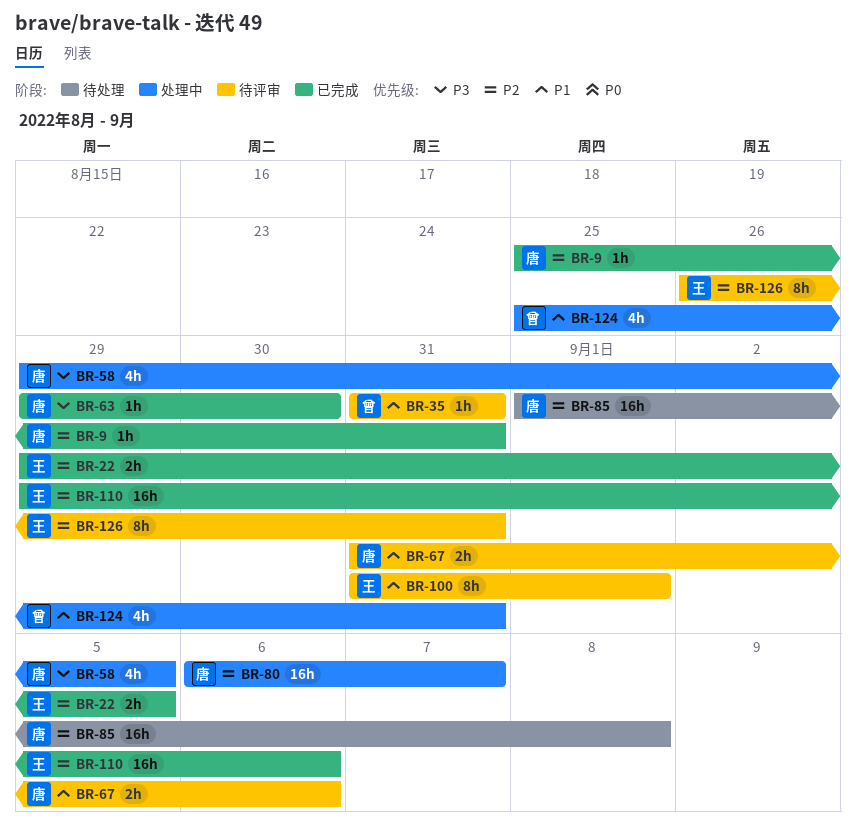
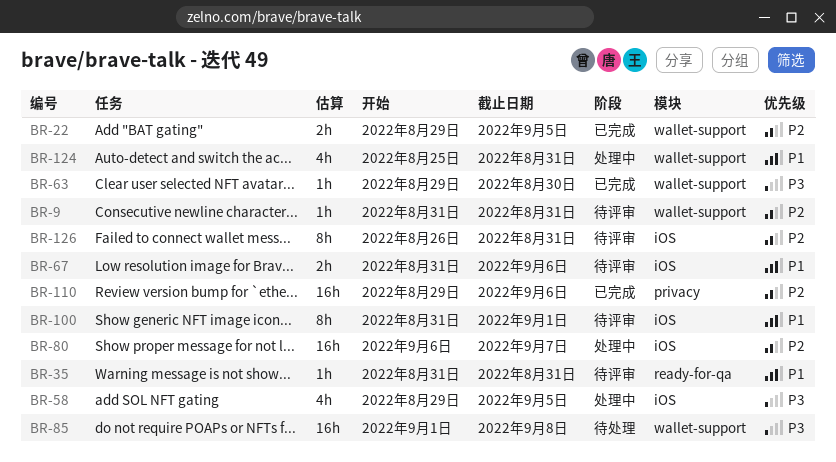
BR-9, status: 已完成 -> 待评审
BR-9, start: Aug 25 -> Aug 31
BR-85, priority: P2 -> P3

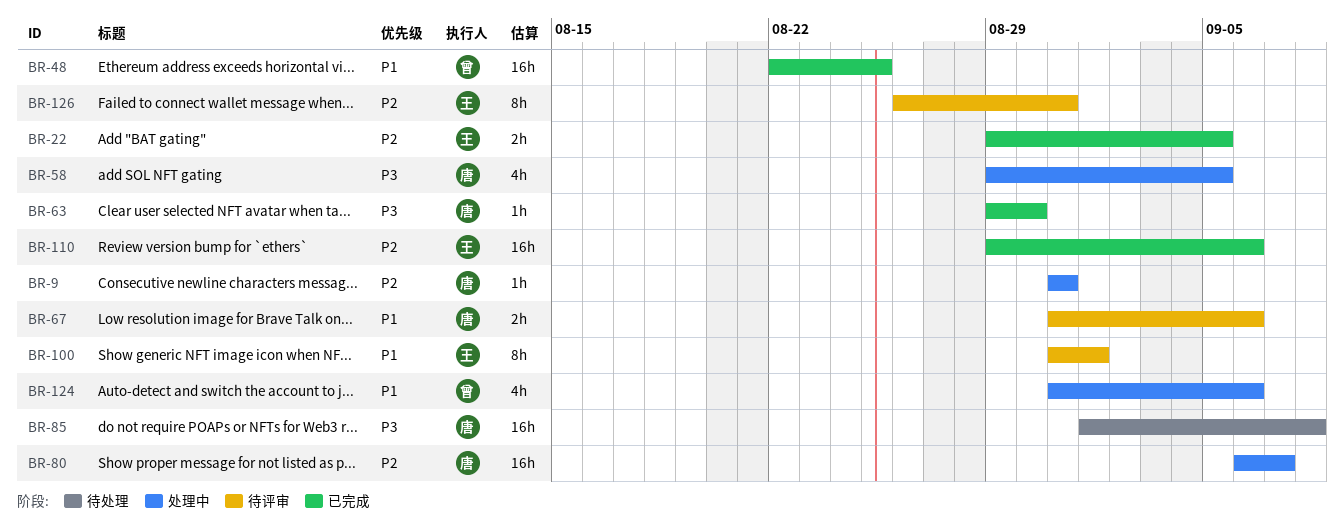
BR-9, status: 待评审 -> 处理中
BR-35: present -> none
BR-48: none -> present
BR-124, start: Aug 25 -> Aug 31
BR-124, due: Aug 31 -> Sep 6

